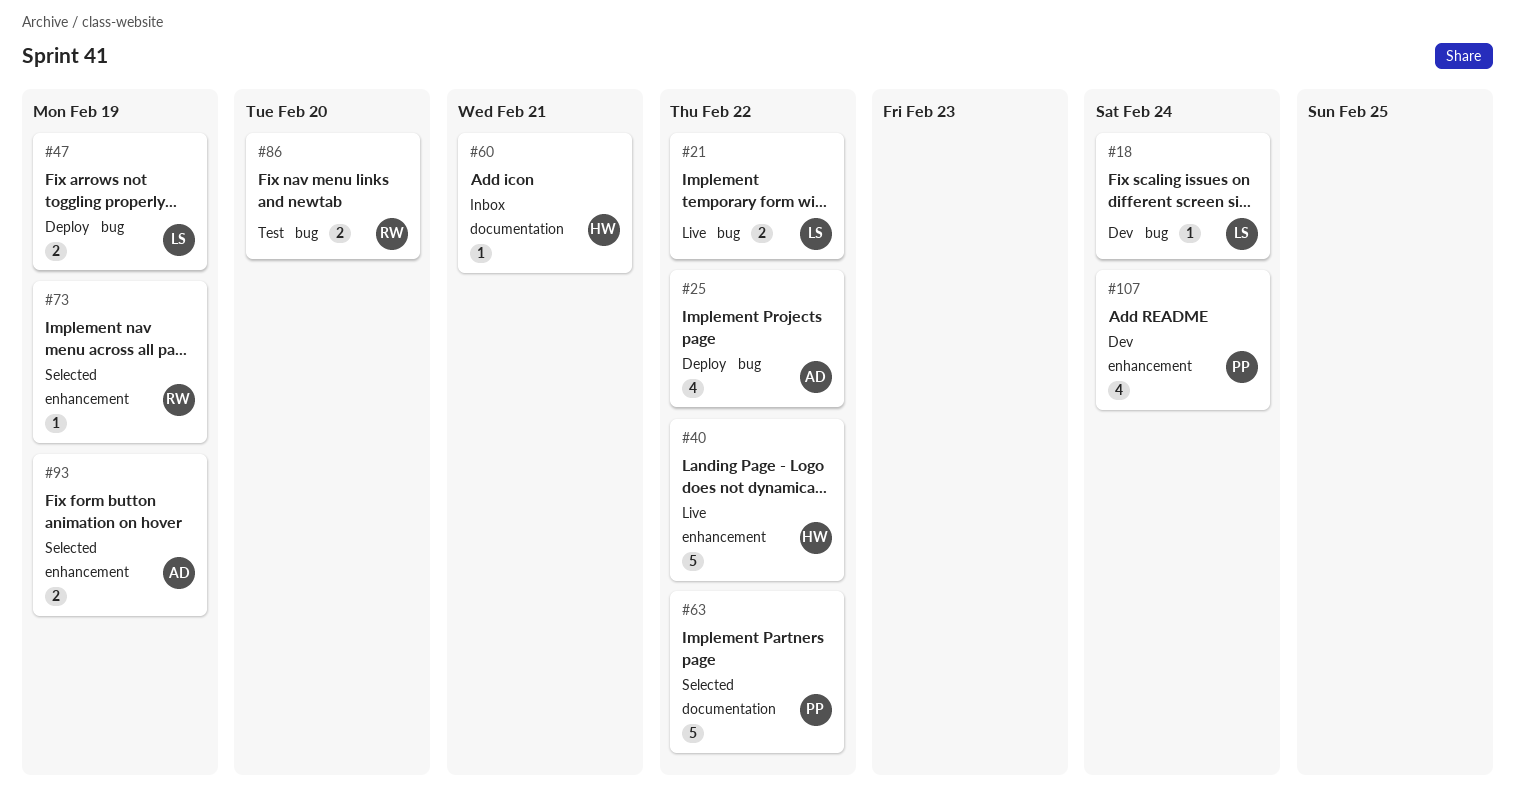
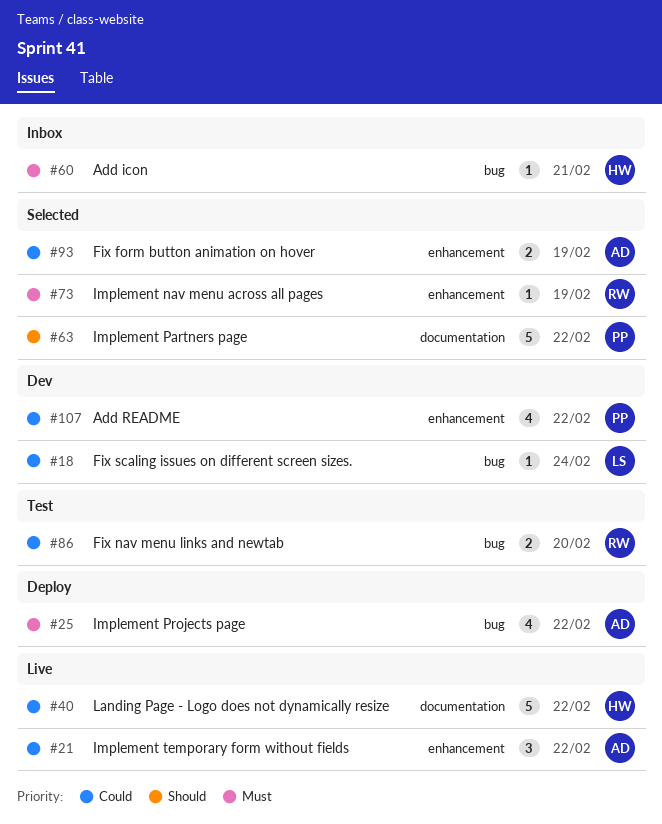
#21, owner: LS -> AD
#21, label: bug -> enhancement
#21, estimate: 2 -> 3
#40, label: enhancement -> documentation
#47: present -> none
#60, label: documentation -> bug
#107, due: Feb 24 -> Feb 22

